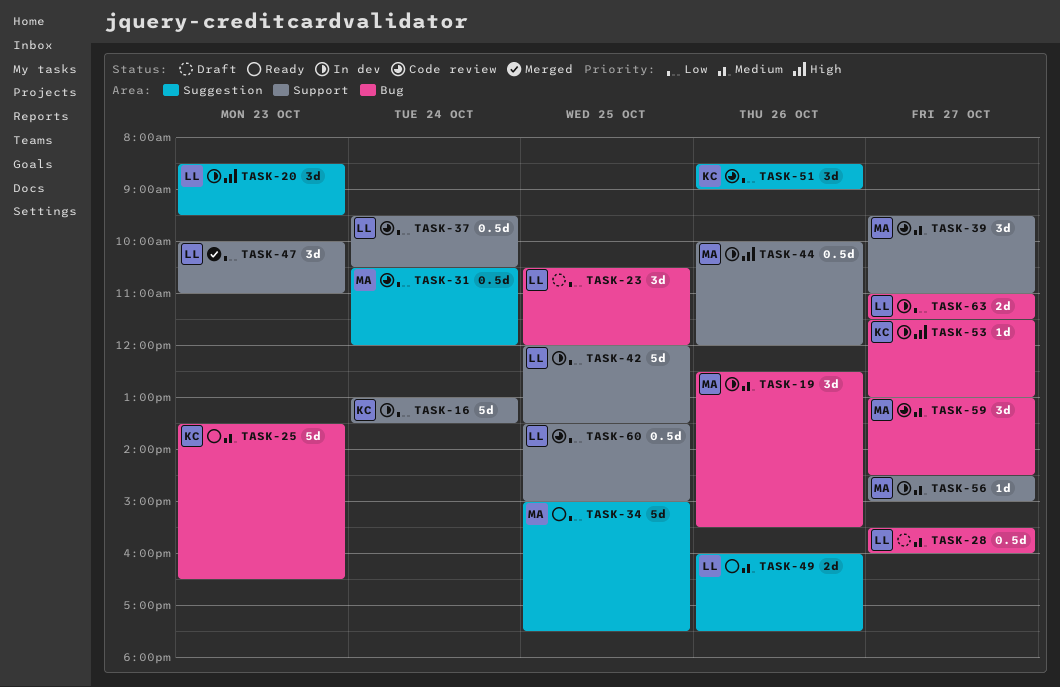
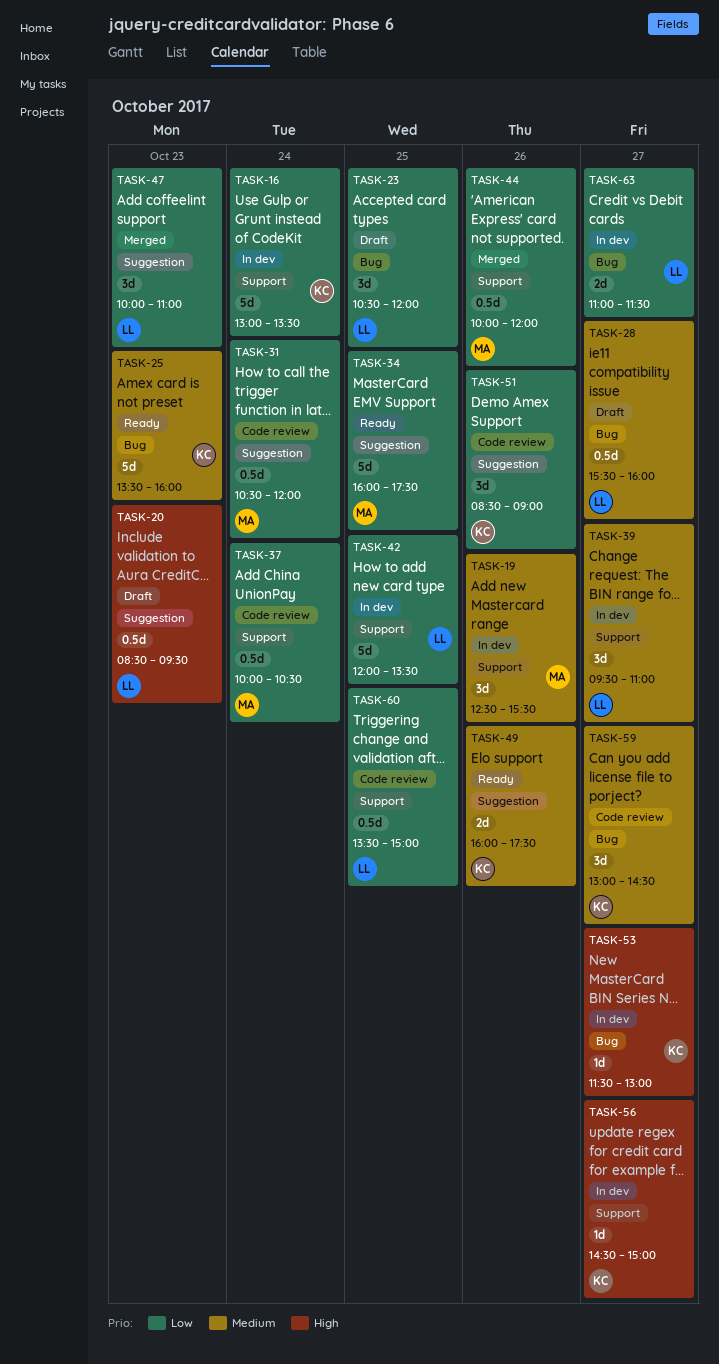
TASK-19, label: Bug -> Support
TASK-20, status: In dev -> Draft
TASK-20, estimate: 3d -> 0.5d
TASK-25, ends: 16:30 -> 16:00
TASK-34, begins: 15:00 -> 16:00
TASK-37, owner: LL -> MA
TASK-37, begins: 09:30 -> 10:00
TASK-39, status: Code review -> In dev
TASK-39, owner: MA -> LL
TASK-44, status: In dev -> Merged
TASK-44, priority: High -> Low
TASK-47, label: Support -> Suggestion
TASK-49, owner: LL -> KC
TASK-56, owner: MA -> KC
TASK-56, priority: Medium -> High
TASK-59, owner: MA -> KC

